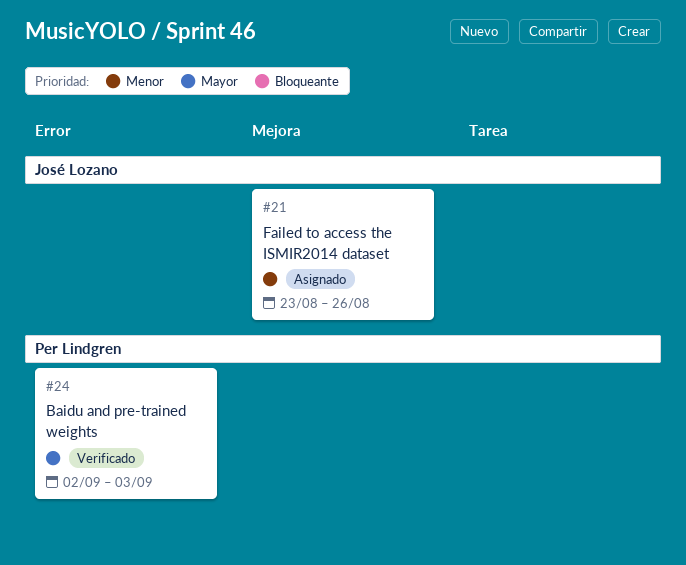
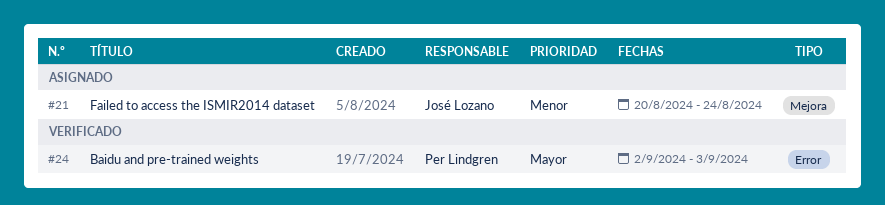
#21, start: Aug 23 -> Aug 20
#21, due: Aug 26 -> Aug 24

